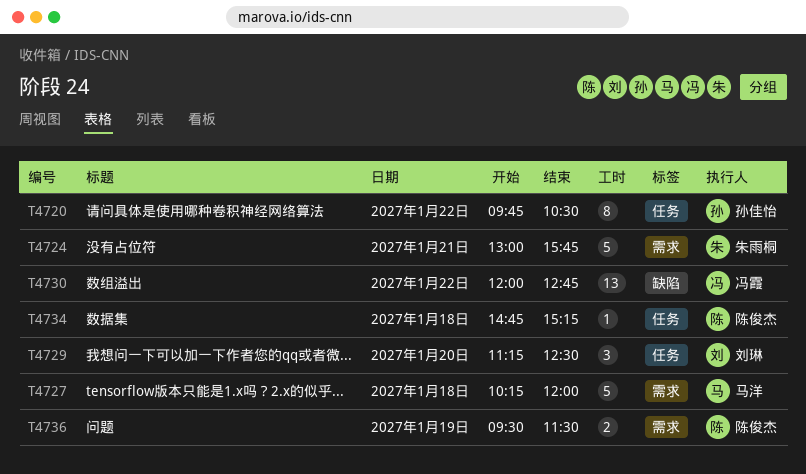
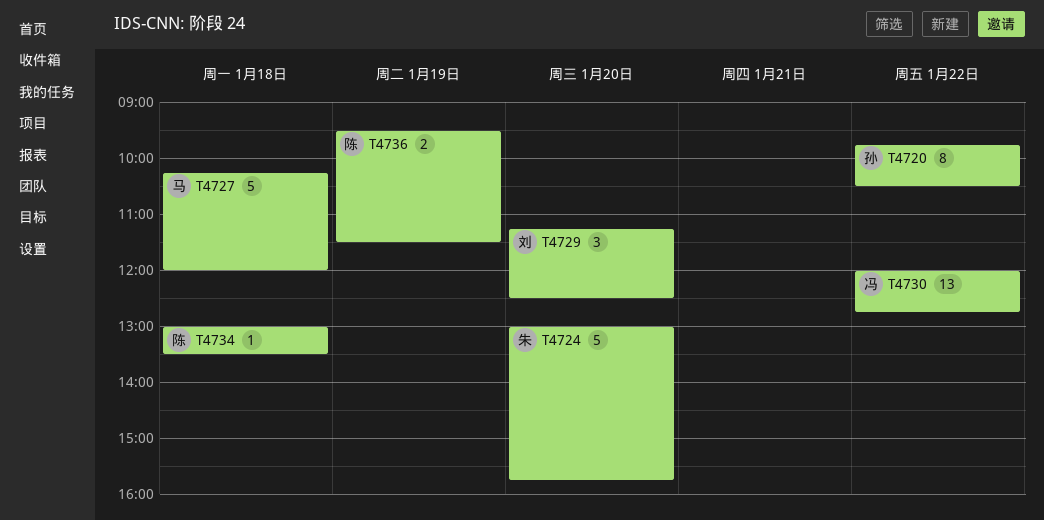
T4724, day: Jan 21 -> Jan 20
T4734, begins: 14:45 -> 13:00
T4734, ends: 15:15 -> 13:30

